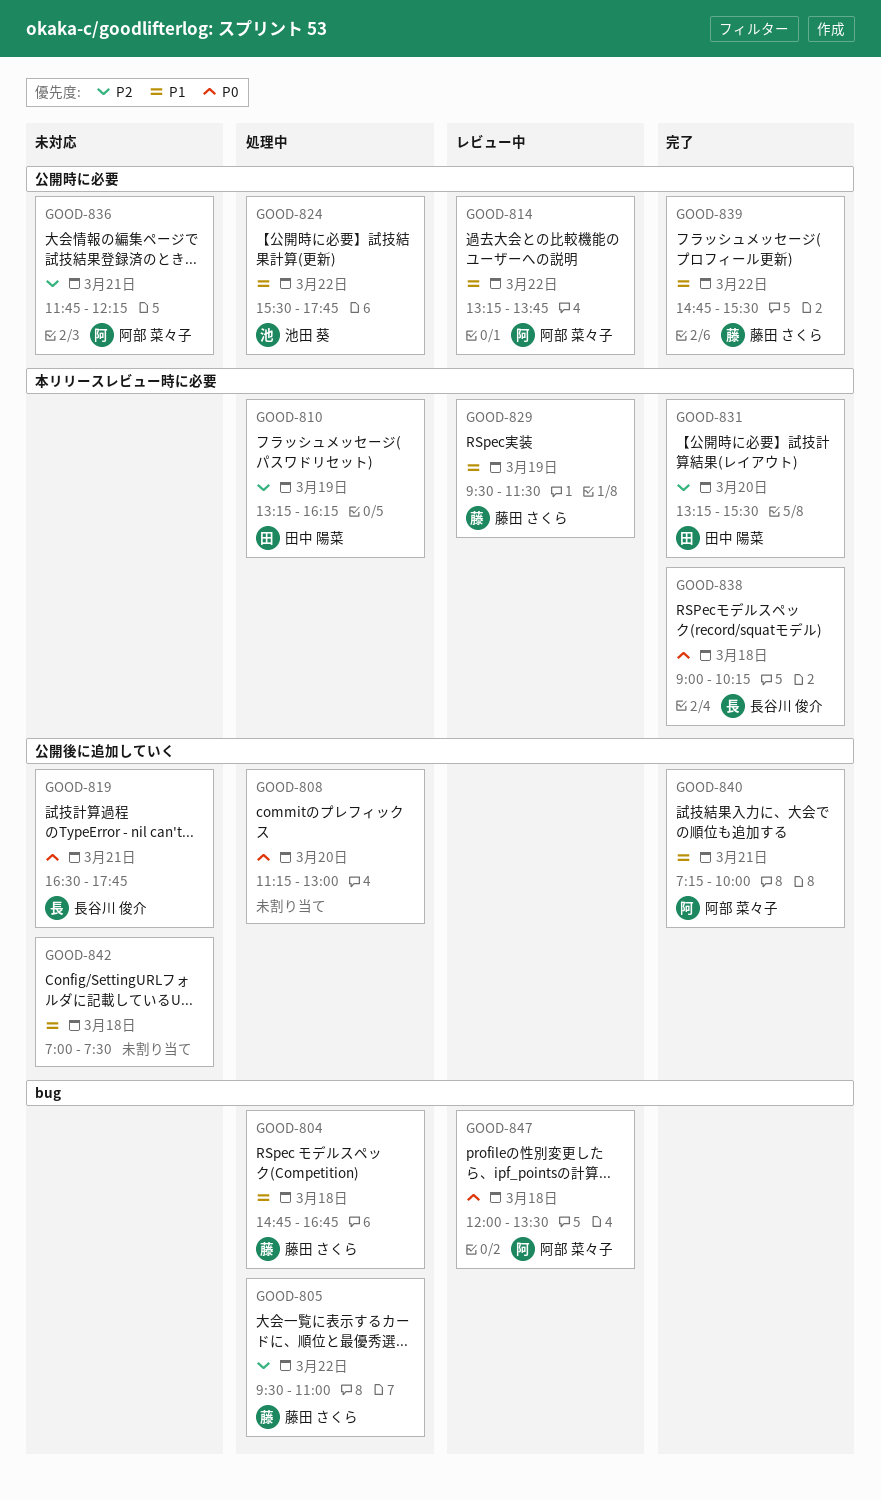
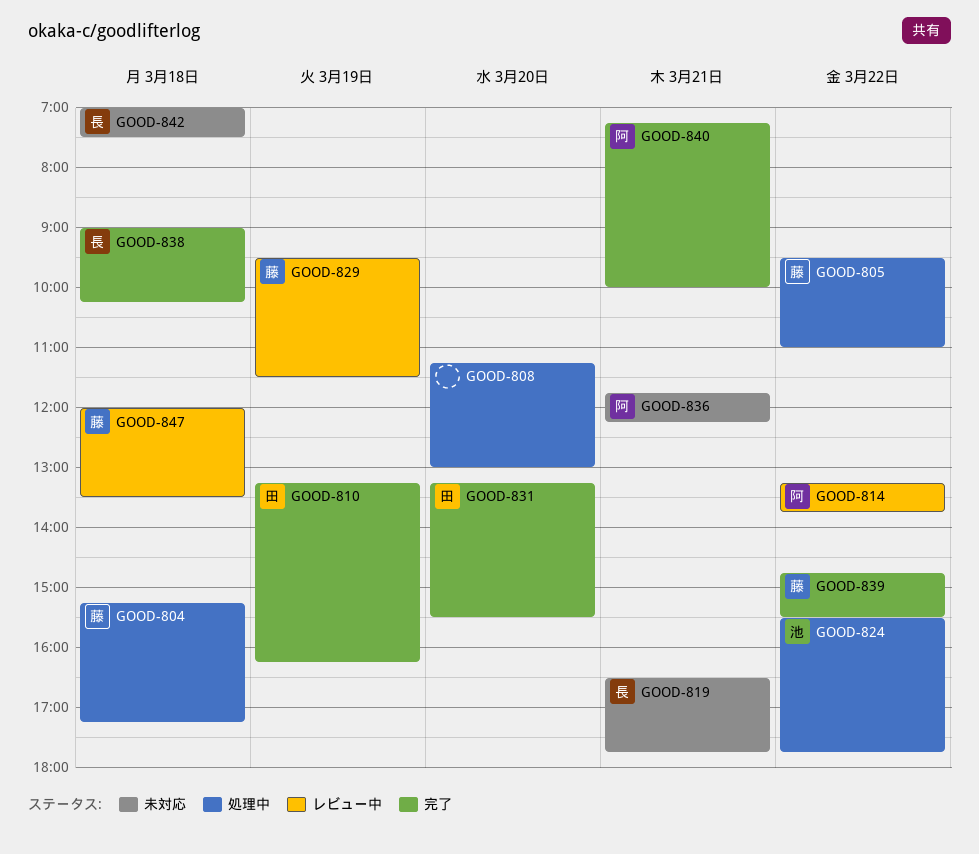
GOOD-804, begins: 14:45 -> 15:15
GOOD-804, ends: 16:45 -> 17:15
GOOD-810, status: 処理中 -> 完了
GOOD-842, owner: none -> 長谷川 俊介
GOOD-847, owner: 阿部 菜々子 -> 藤田 さくら

